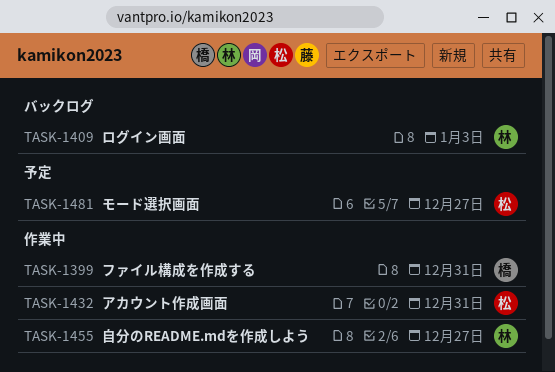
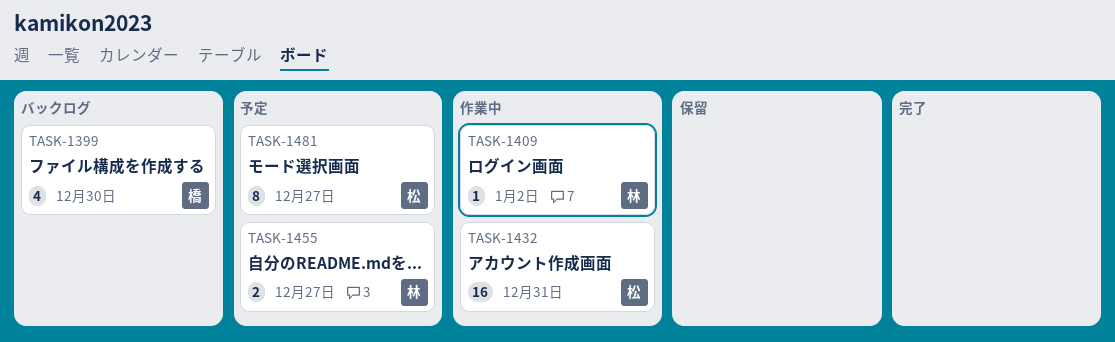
TASK-1399, status: 作業中 -> バックログ
TASK-1399, due: Dec 31 -> Dec 30
TASK-1409, status: バックログ -> 作業中
TASK-1409, due: Jan 3 -> Jan 2
TASK-1455, status: 作業中 -> 予定

